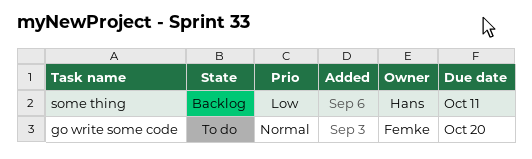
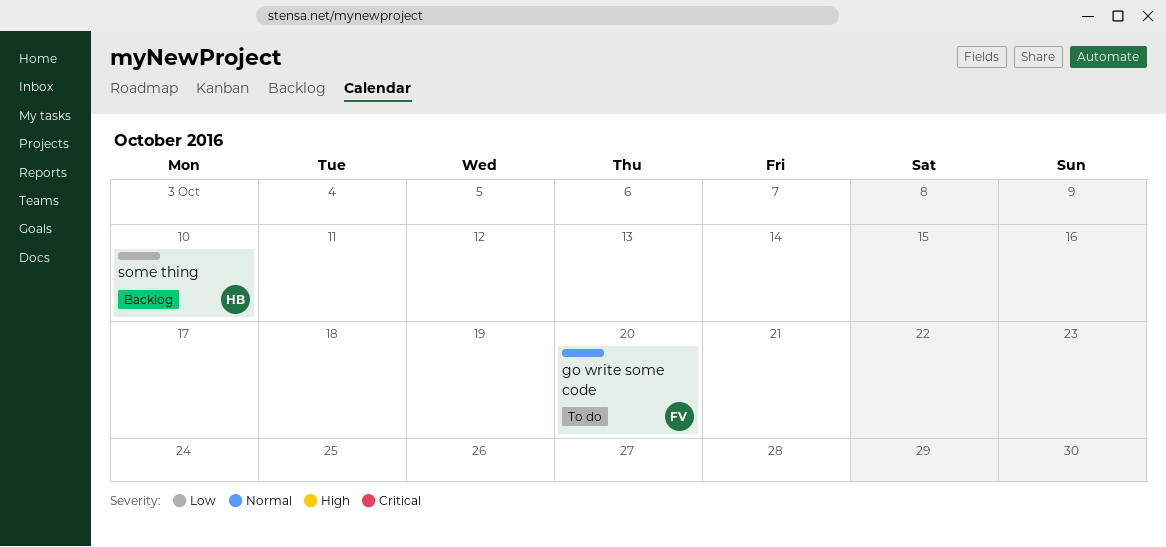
some thing, due: Oct 11 -> Oct 10

